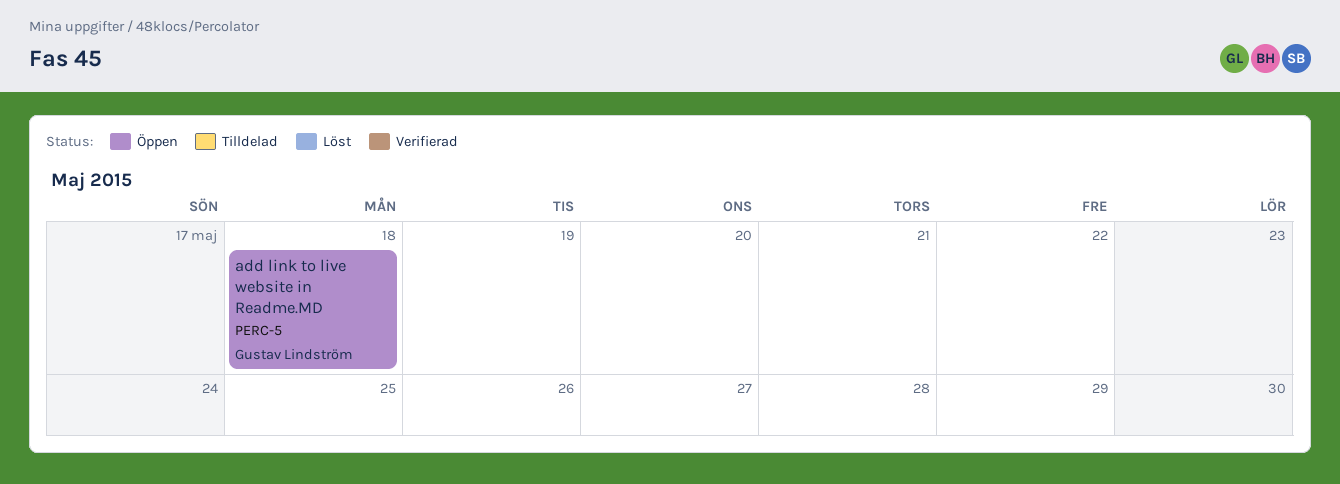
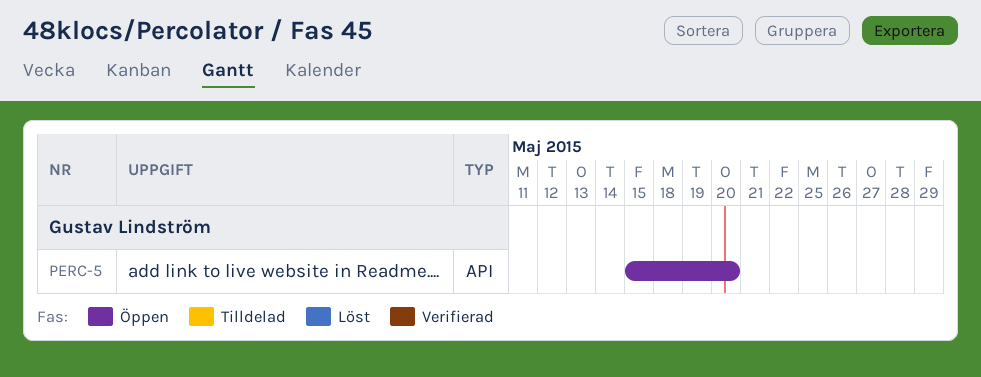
PERC-5, due: May 18 -> May 20

